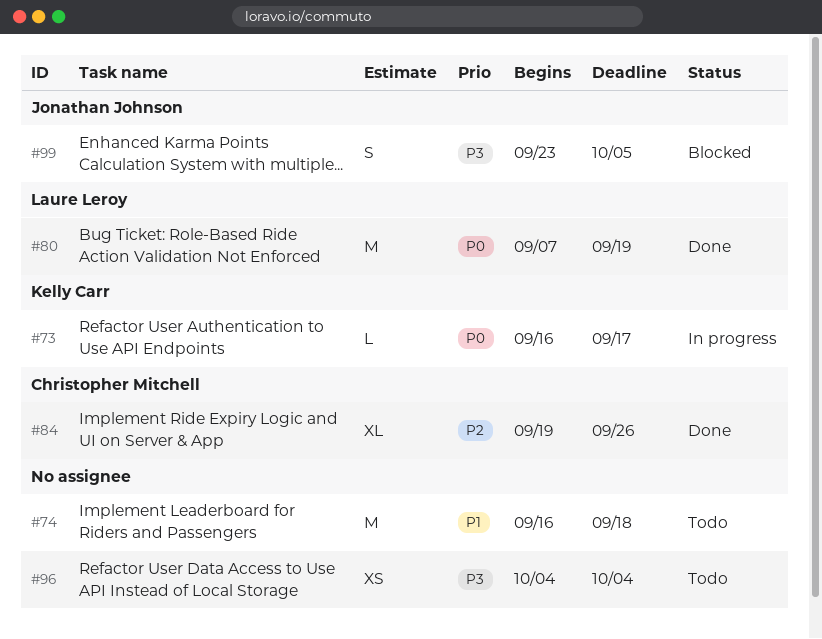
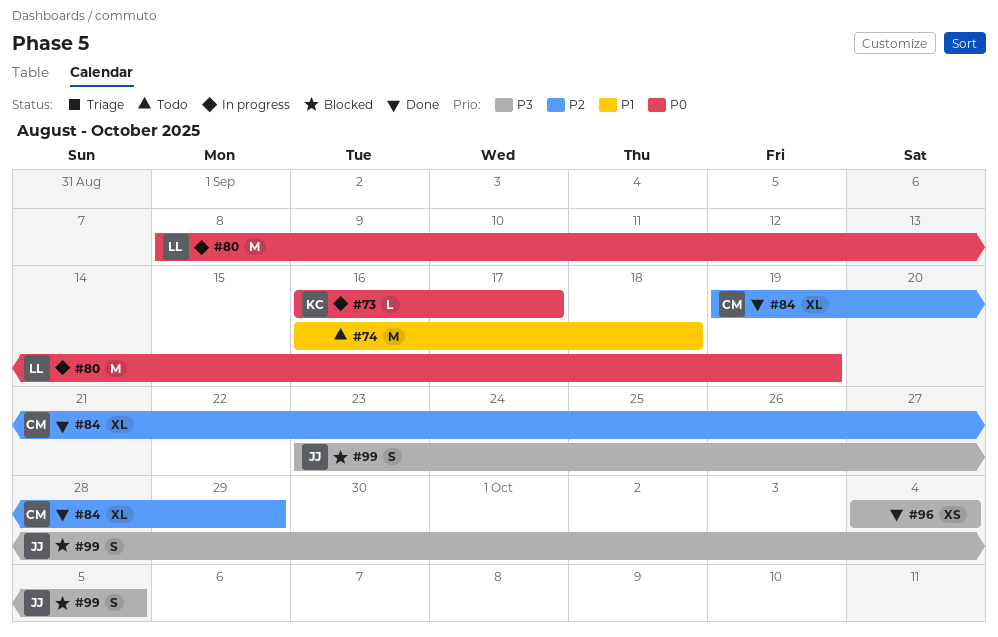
#80, status: Done -> In progress
#80, start: Sep 7 -> Sep 8
#84, due: Sep 26 -> Sep 29
#96, status: Todo -> Done

